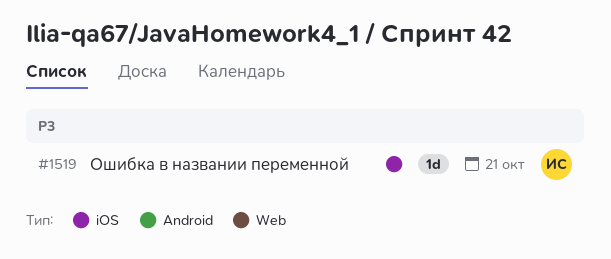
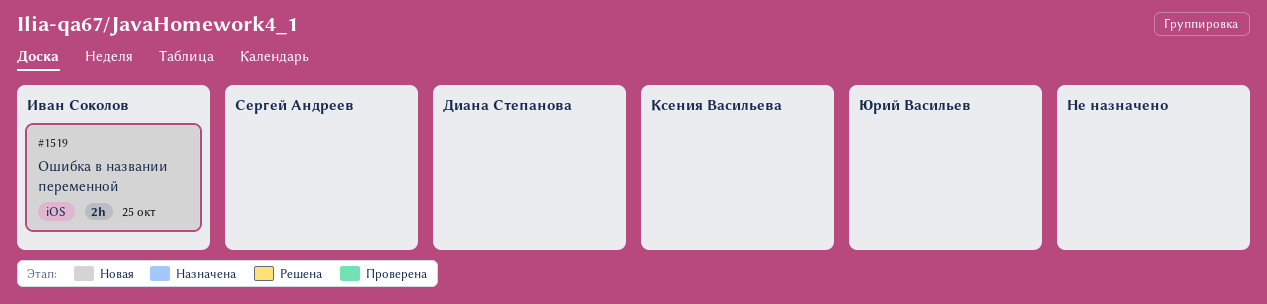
#1519, estimate: 1d -> 2h
#1519, due: Oct 21 -> Oct 25

